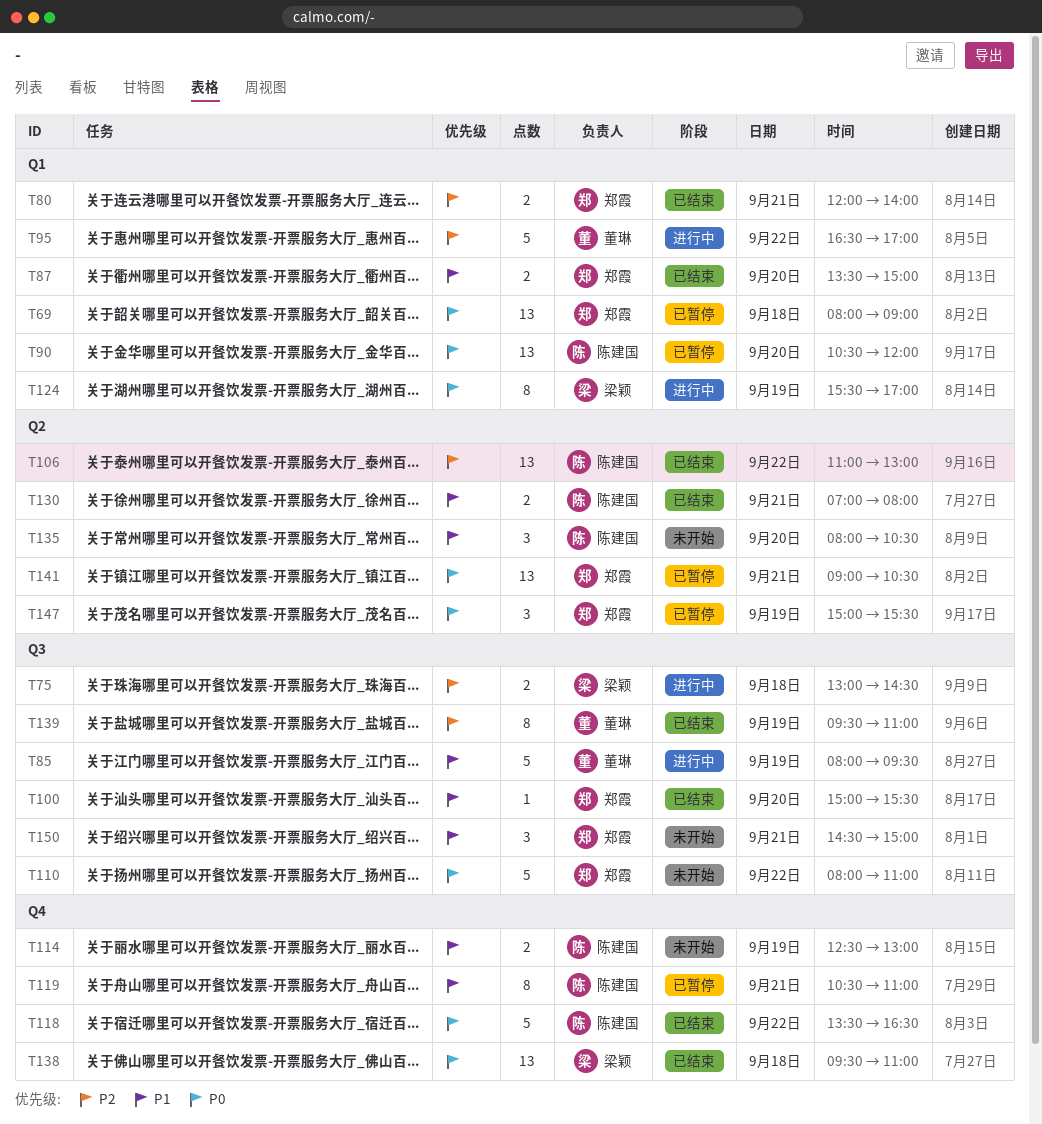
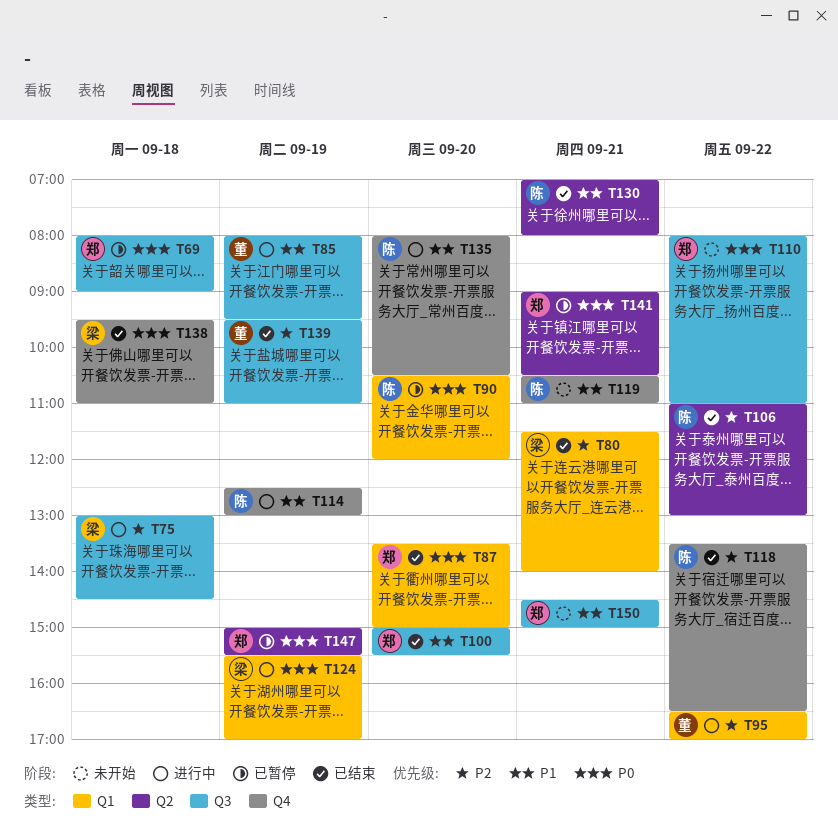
T69, label: Q1 -> Q3
T80, owner: 郑霞 -> 梁颖
T80, begins: 12:00 -> 11:30
T87, priority: P1 -> P0
T114, status: 未开始 -> 进行中
T118, priority: P0 -> P2
T119, status: 已暂停 -> 未开始
T135, status: 未开始 -> 进行中
T135, label: Q2 -> Q4

